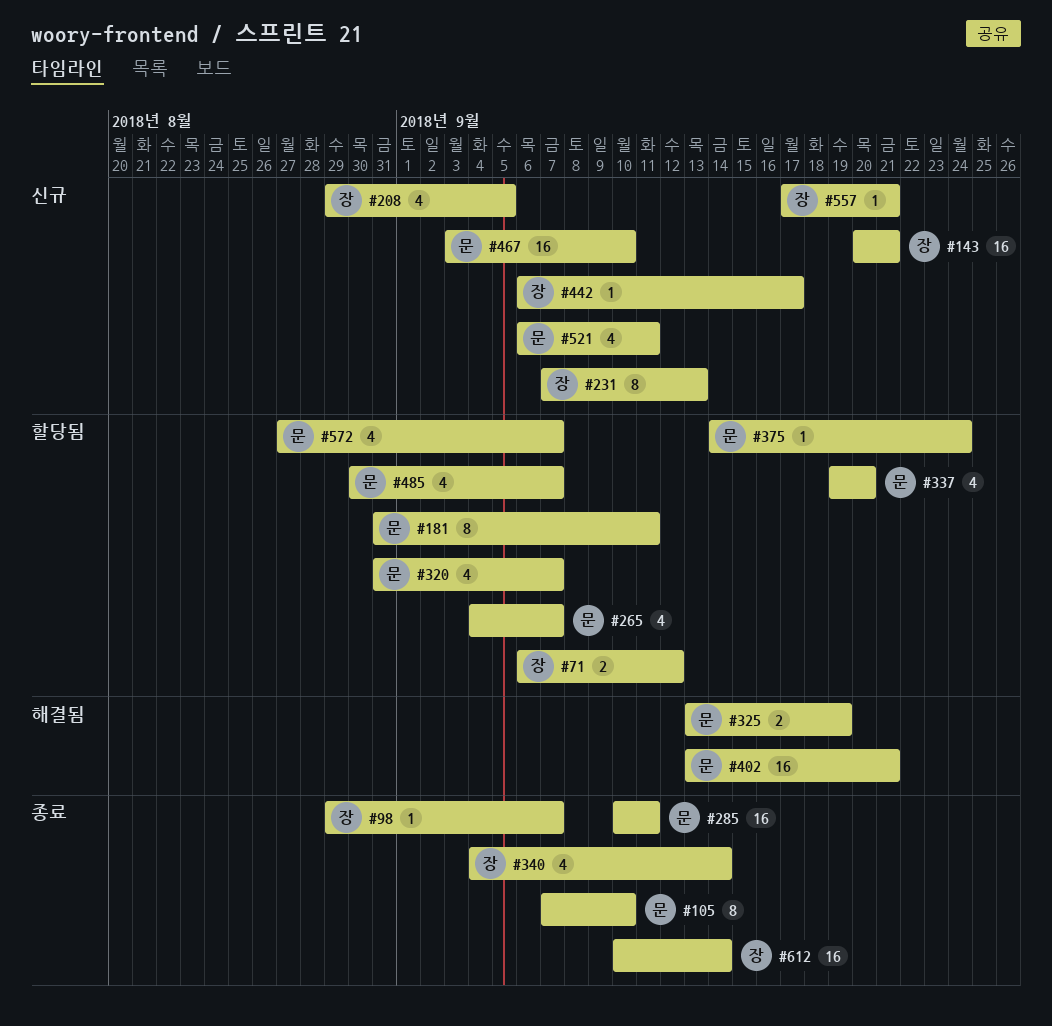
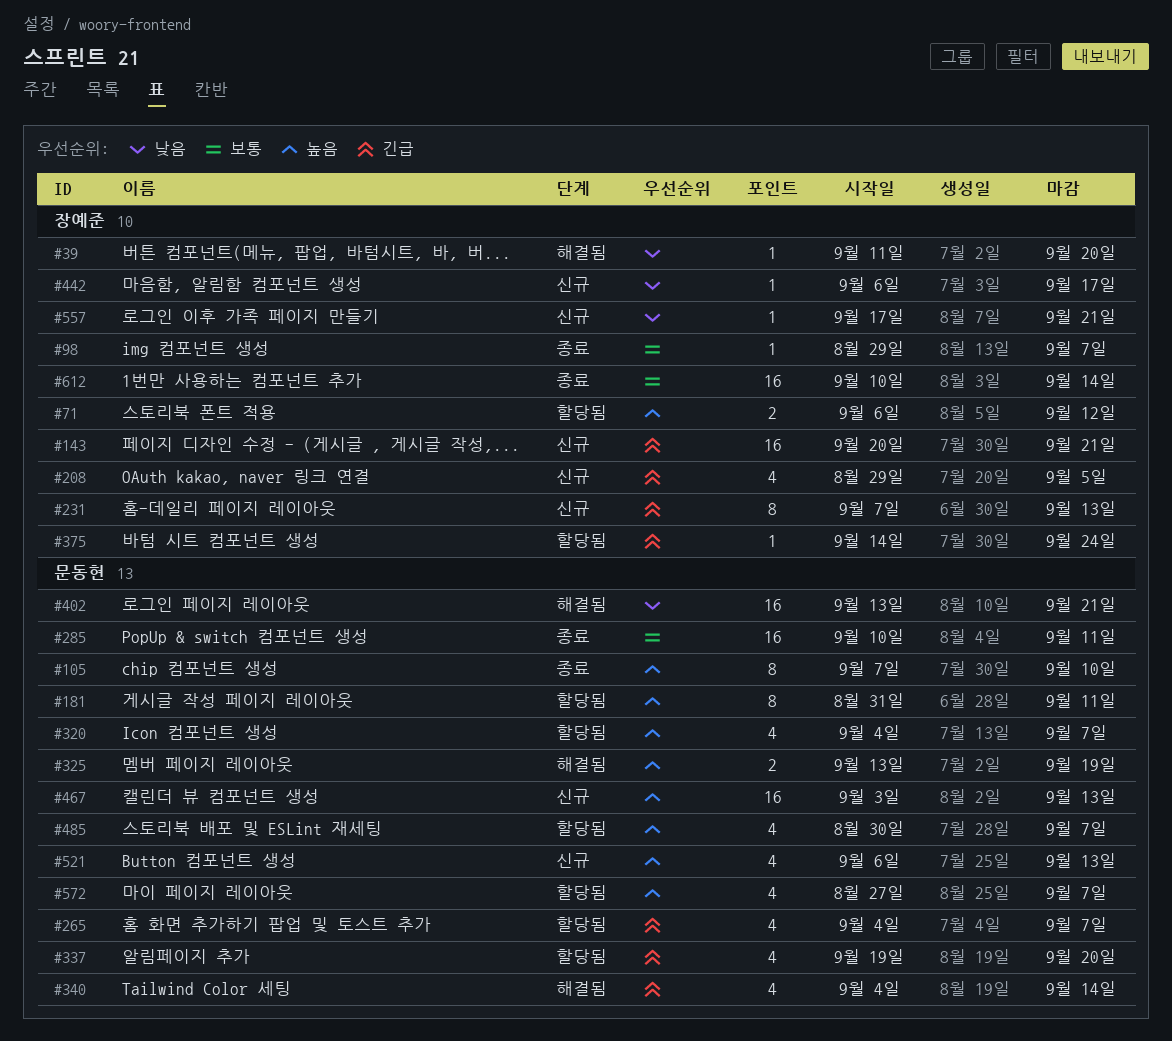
#39: none -> present
#320, start: Aug 31 -> Sep 4
#340, status: 종료 -> 해결됨
#340, owner: 장예준 -> 문동현
#375, owner: 문동현 -> 장예준
#467, due: Sep 10 -> Sep 13
#521, due: Sep 11 -> Sep 13

